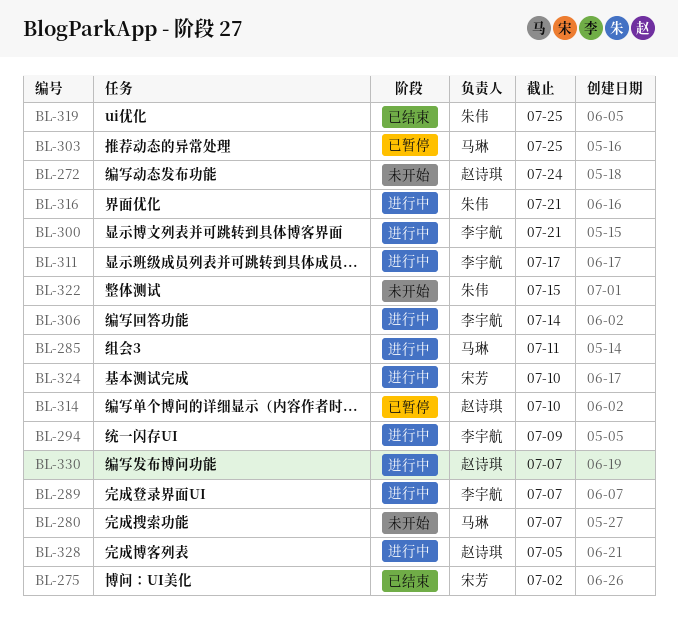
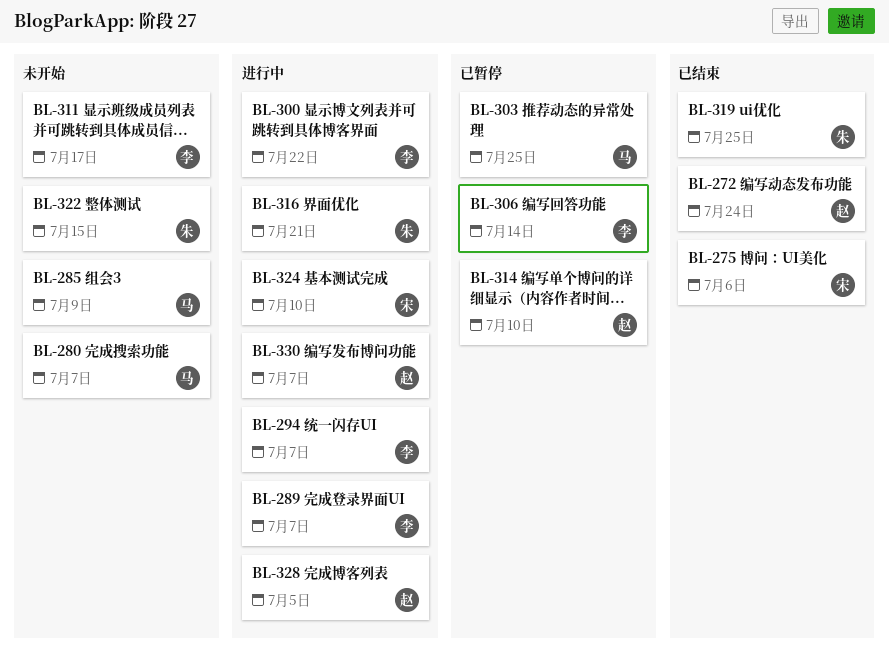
BL-272, status: 未开始 -> 已结束
BL-275, due: Jul 2 -> Jul 6
BL-285, status: 进行中 -> 未开始
BL-285, due: Jul 11 -> Jul 9
BL-294, due: Jul 9 -> Jul 7
BL-300, due: Jul 21 -> Jul 22
BL-306, status: 进行中 -> 已暂停
BL-311, status: 进行中 -> 未开始

